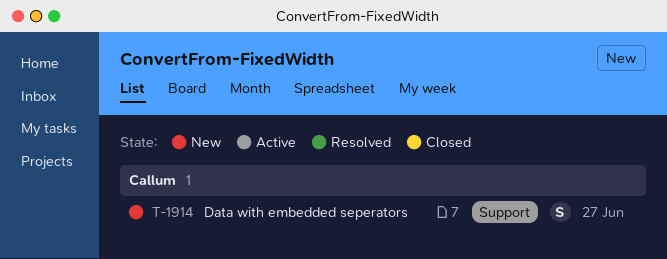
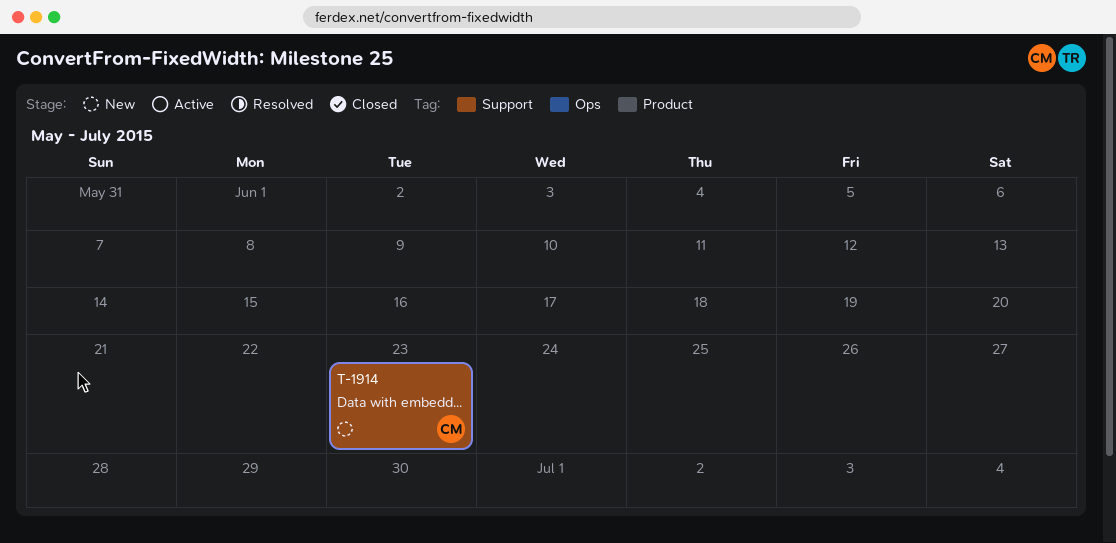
T-1914, due: Jun 27 -> Jun 23

